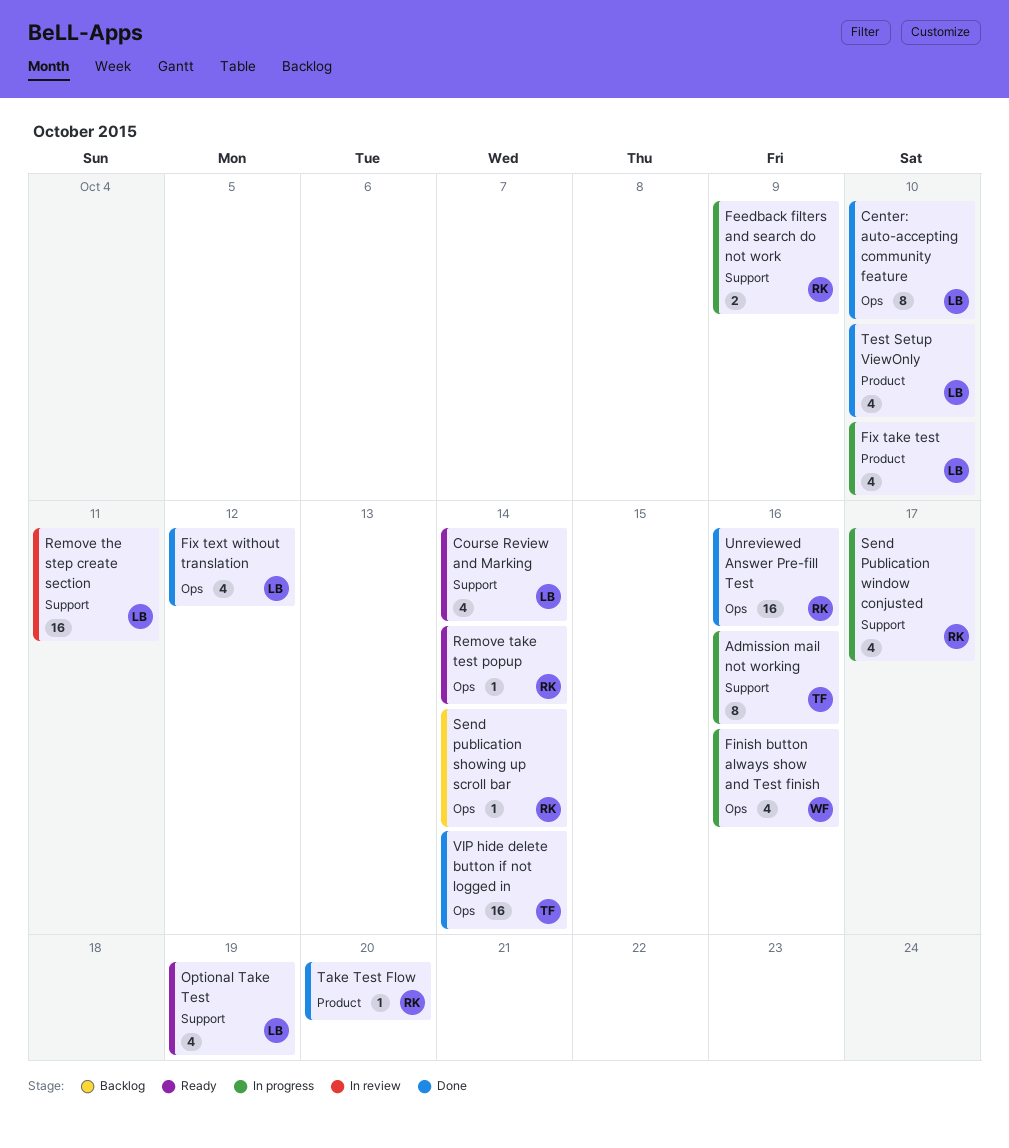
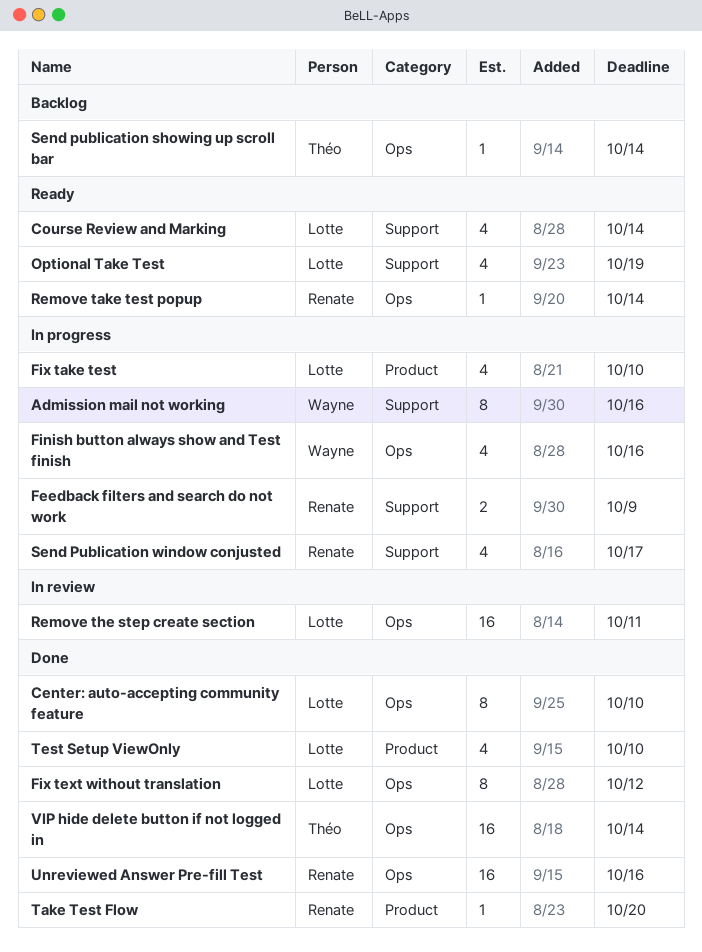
Admission mail not working, owner: Théo -> Wayne
Fix text without translation, estimate: 4 -> 8
Remove the step create section, label: Support -> Ops
Send publication showing up scroll bar, owner: Renate -> Théo

